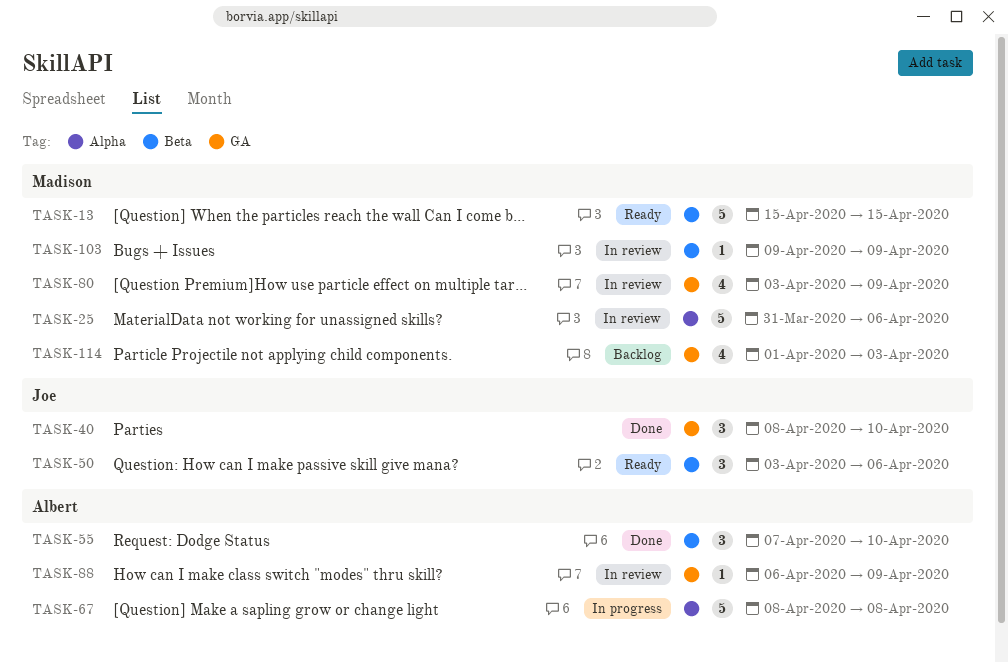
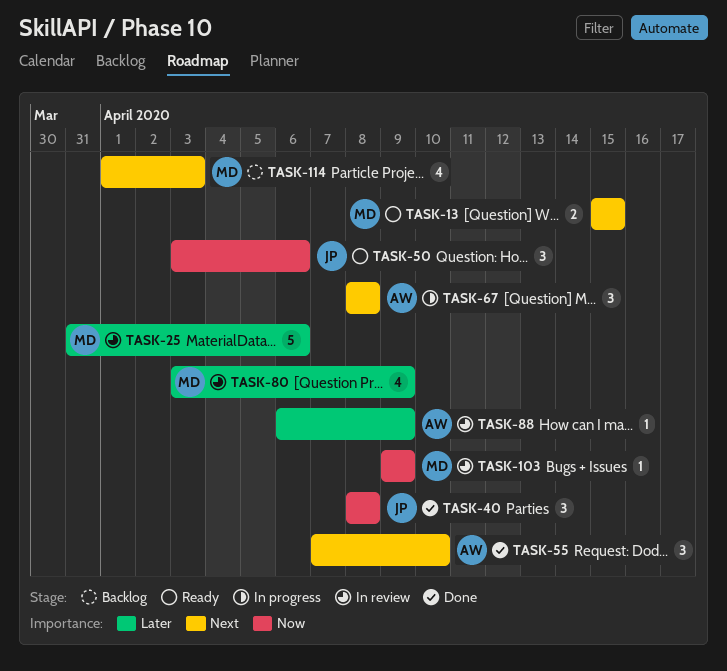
TASK-13, estimate: 5 -> 2
TASK-40, due: Apr 10 -> Apr 8
TASK-67, estimate: 5 -> 3

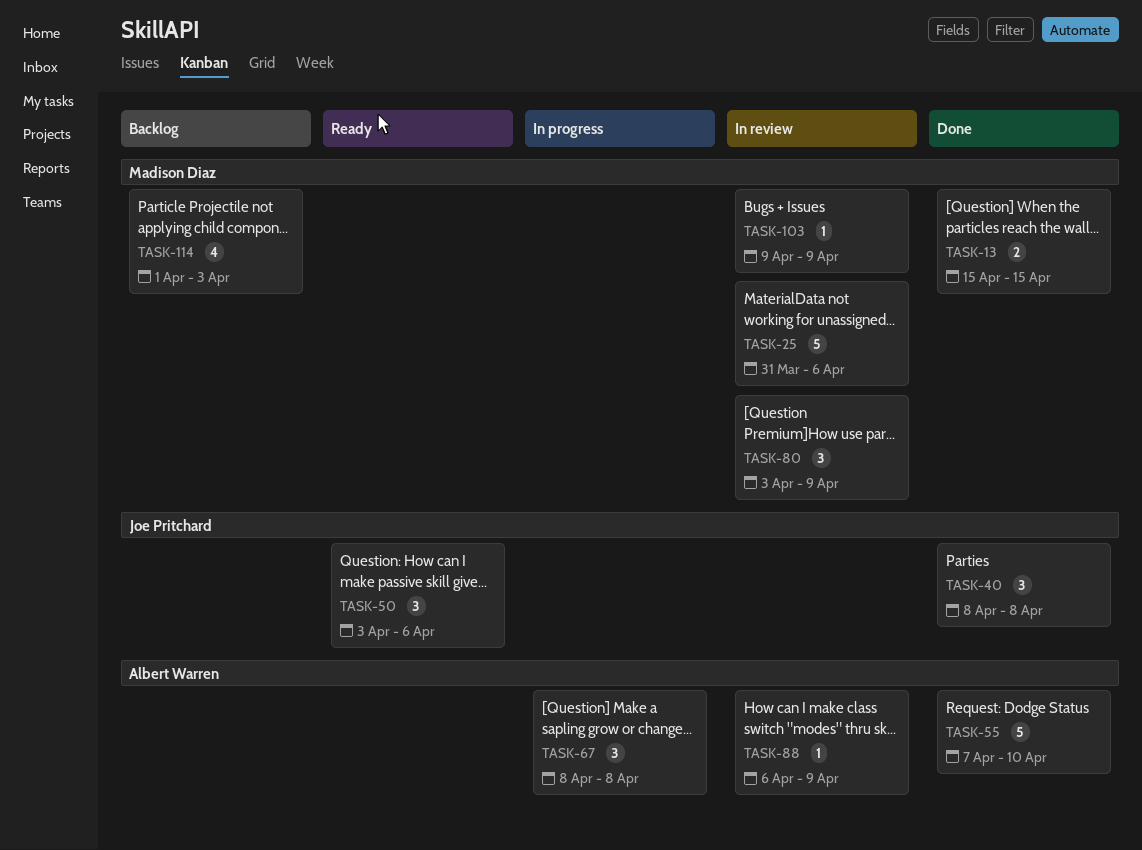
TASK-13, status: Ready -> Done
TASK-55, estimate: 3 -> 5
TASK-80, estimate: 4 -> 3

